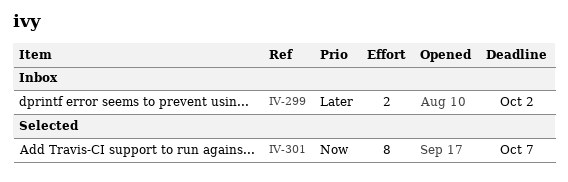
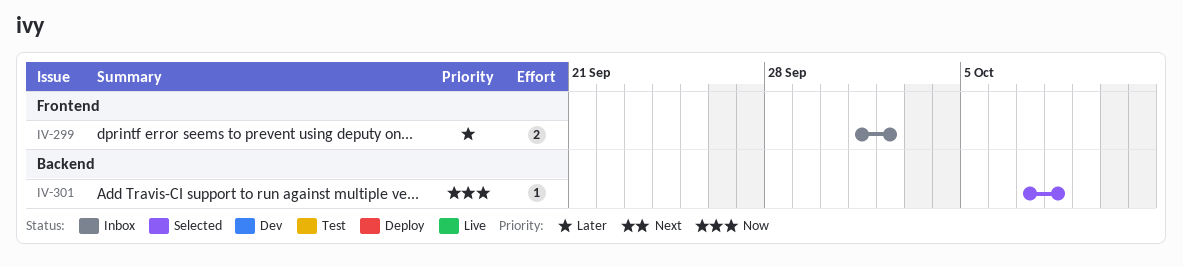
IV-301, estimate: 8 -> 1
IV-301, due: Oct 7 -> Oct 8

